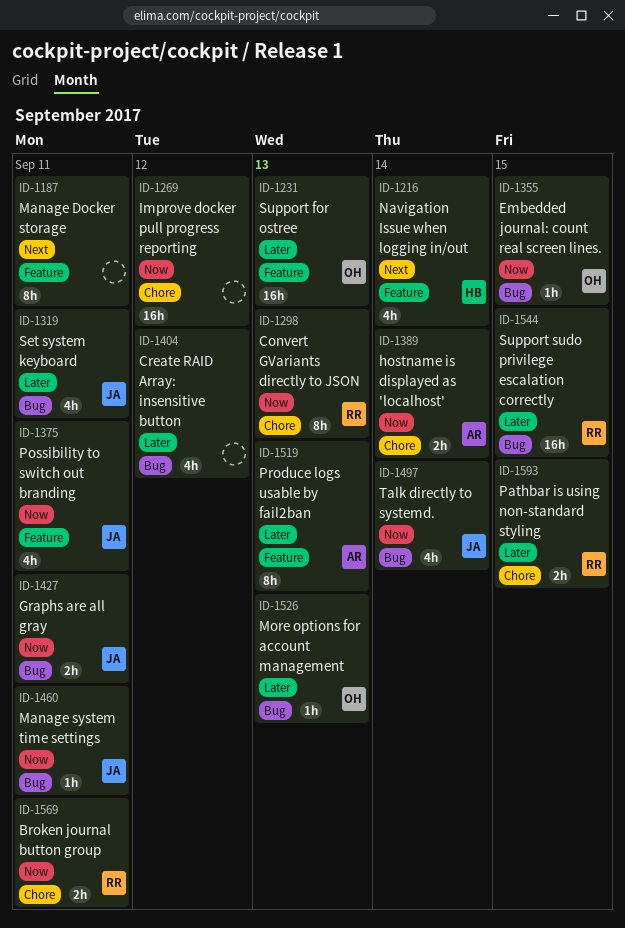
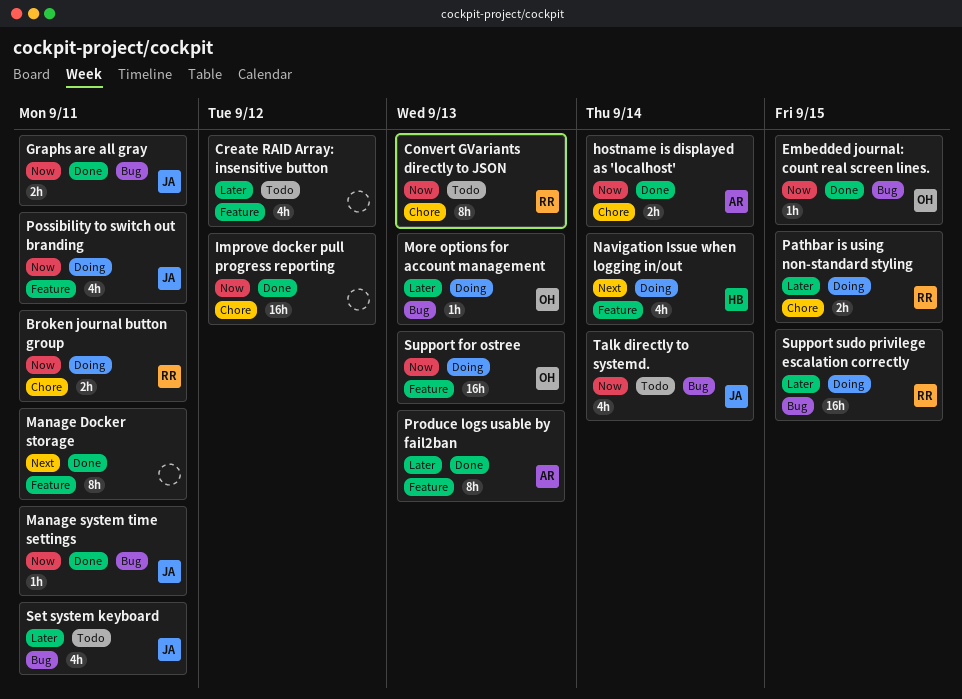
Create RAID Array: insensitive button, label: Bug -> Feature
Support for ostree, priority: Later -> Now

